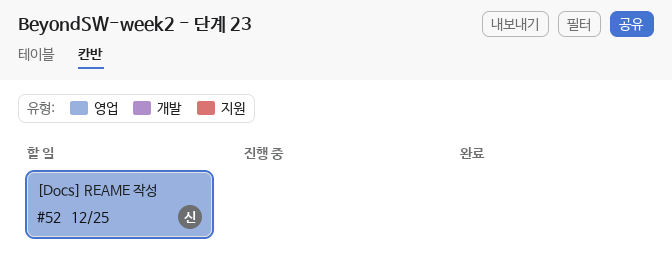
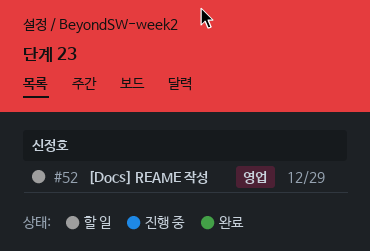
#52, due: Dec 25 -> Dec 29

